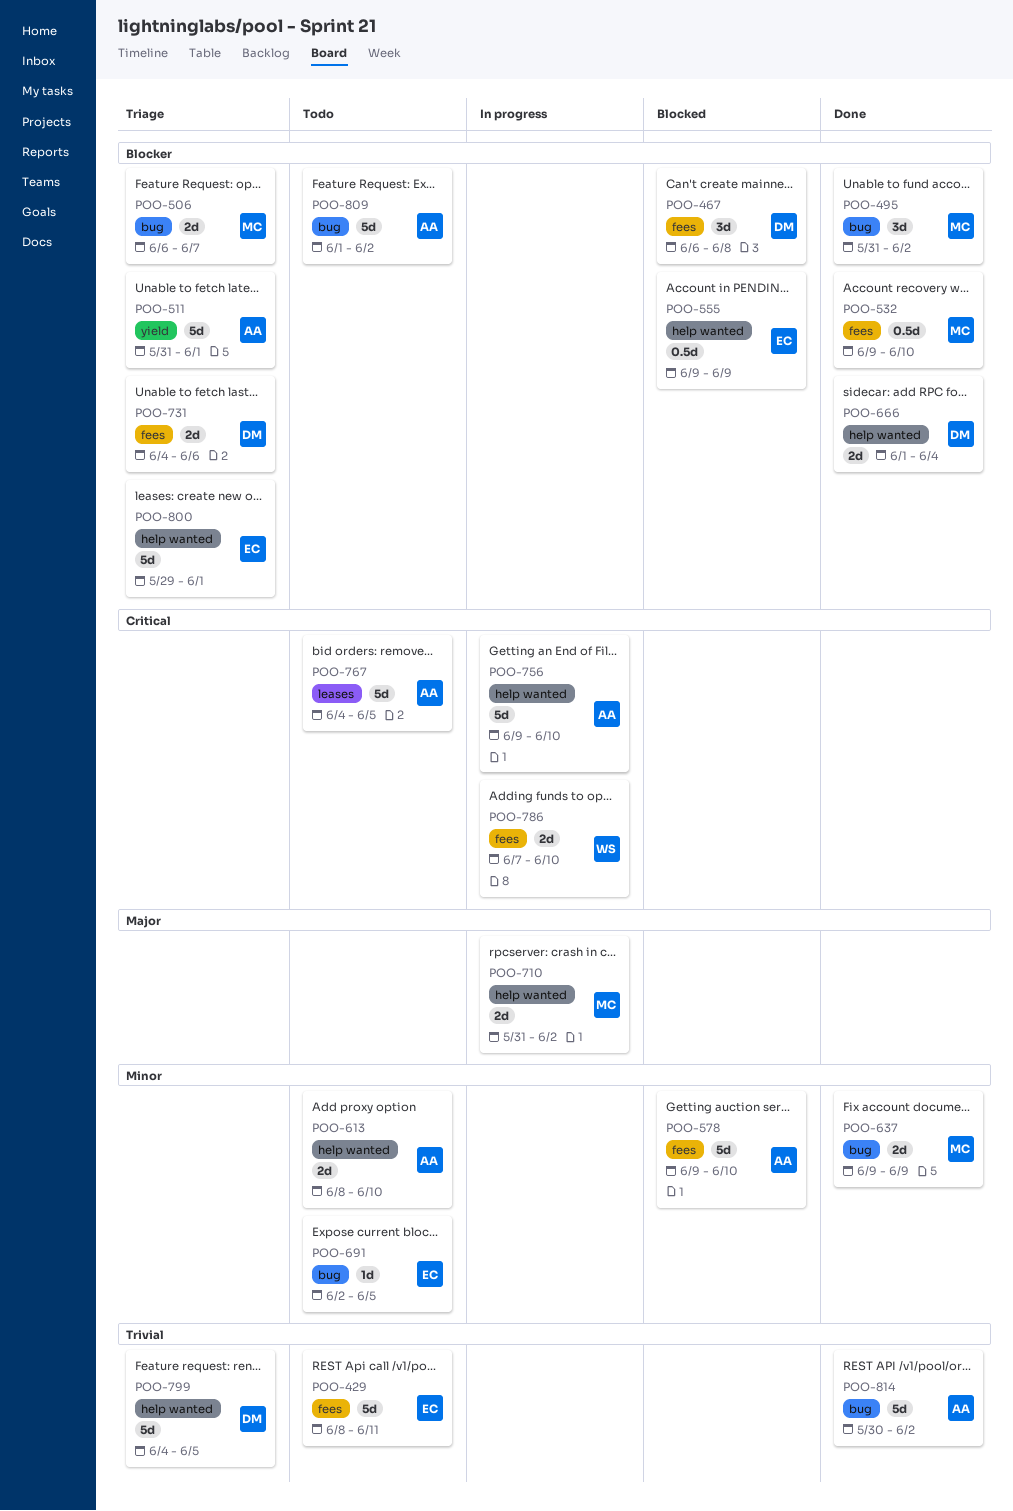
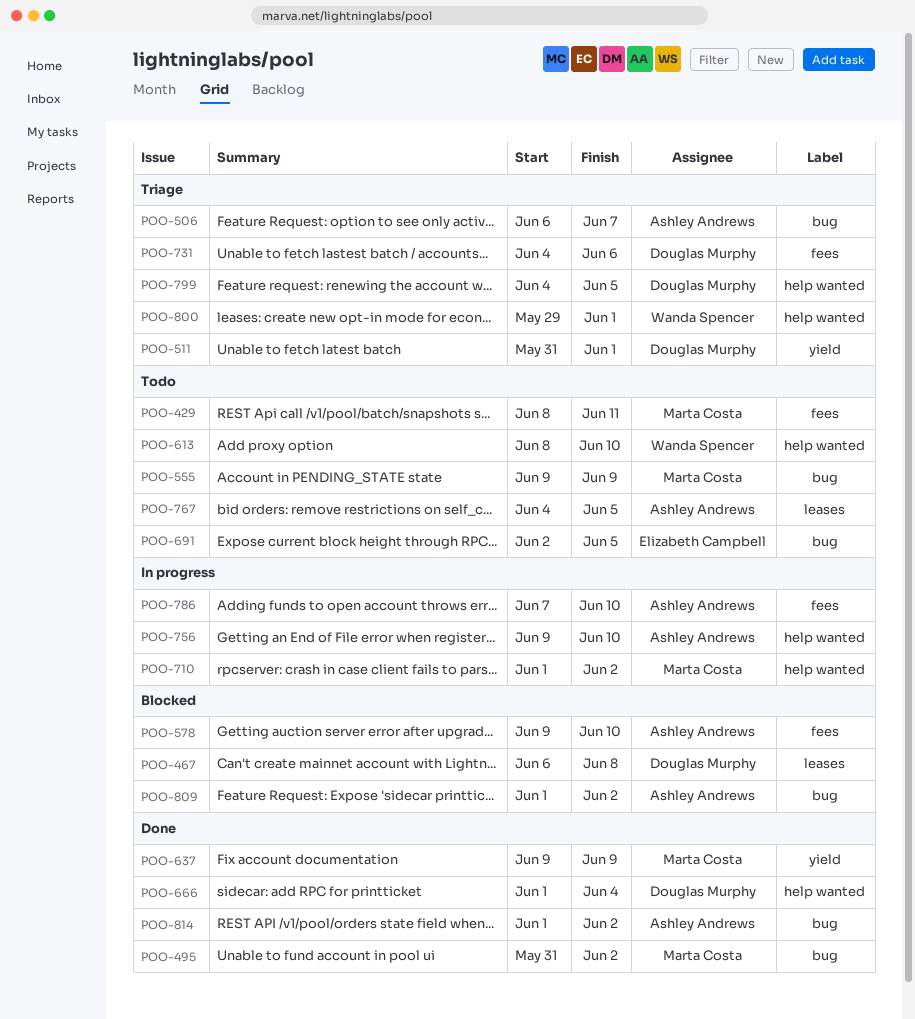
POO-429, owner: Elizabeth Campbell -> Marta Costa
POO-467, label: fees -> leases
POO-506, owner: Marta Costa -> Ashley Andrews
POO-511, owner: Ashley Andrews -> Douglas Murphy
POO-532: present -> none
POO-555, status: Blocked -> Todo
POO-555, owner: Elizabeth Campbell -> Marta Costa
POO-555, label: help wanted -> bug
POO-613, owner: Ashley Andrews -> Wanda Spencer
POO-637, label: bug -> yield
POO-710, start: May 31 -> Jun 1
POO-786, owner: Wanda Spencer -> Ashley Andrews
POO-800, owner: Elizabeth Campbell -> Wanda Spencer
POO-809, status: Todo -> Blocked
POO-814, start: May 30 -> Jun 1

